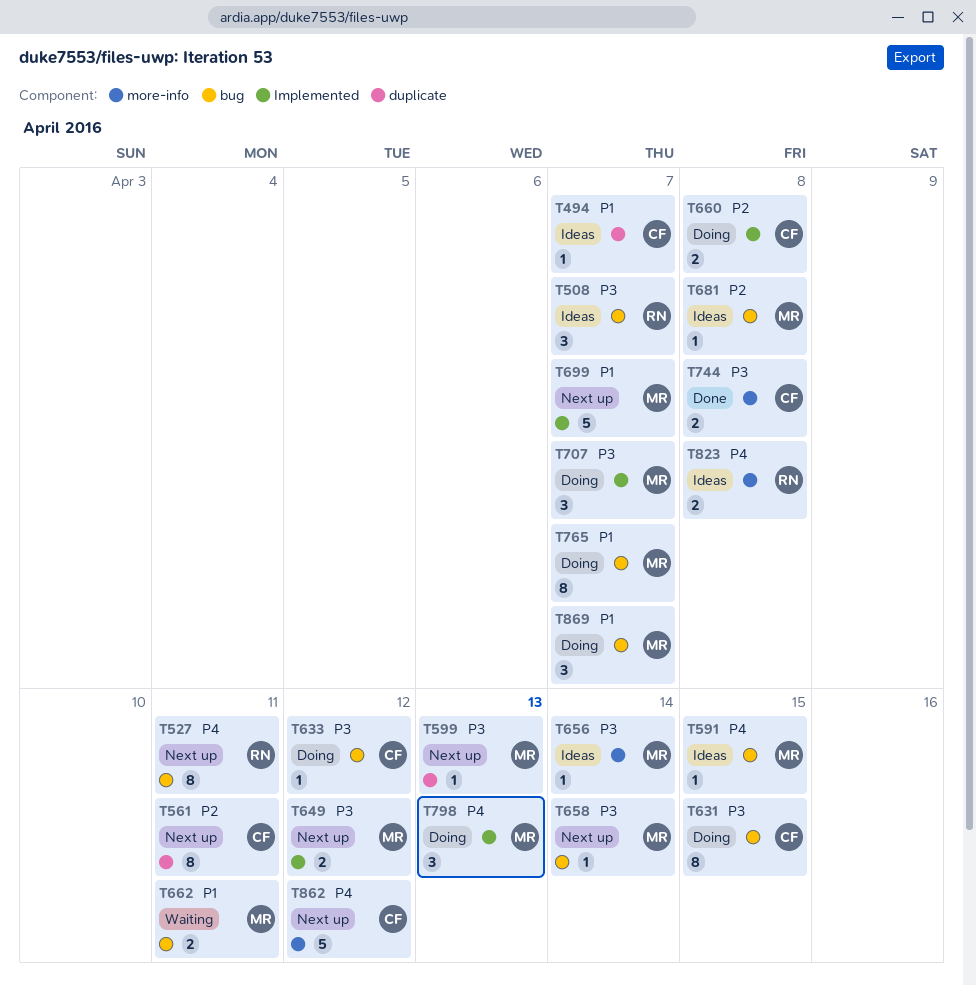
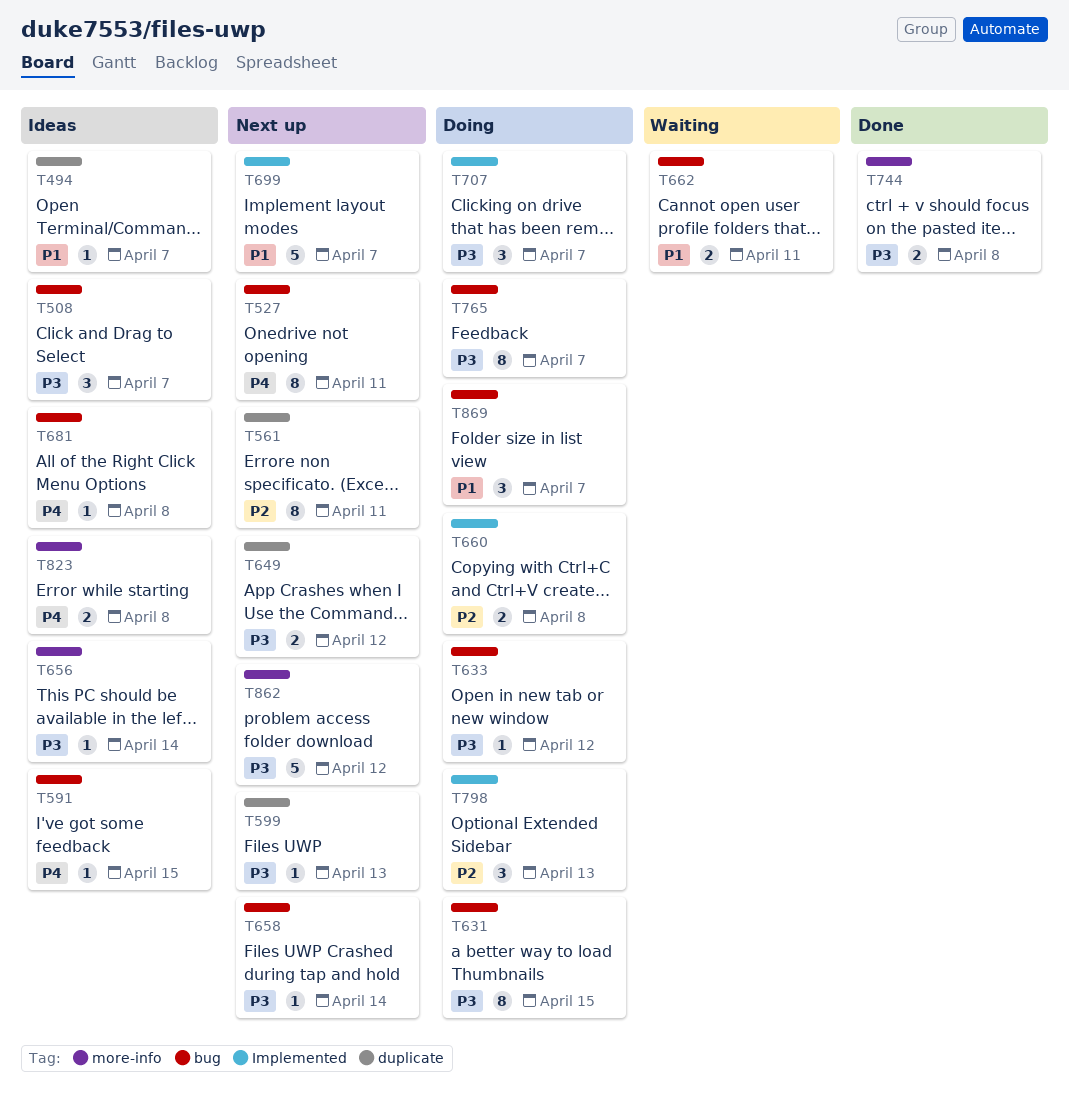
T649, label: Implemented -> duplicate
T681, priority: P2 -> P4
T765, priority: P1 -> P3
T798, priority: P4 -> P2
T862, priority: P4 -> P3

